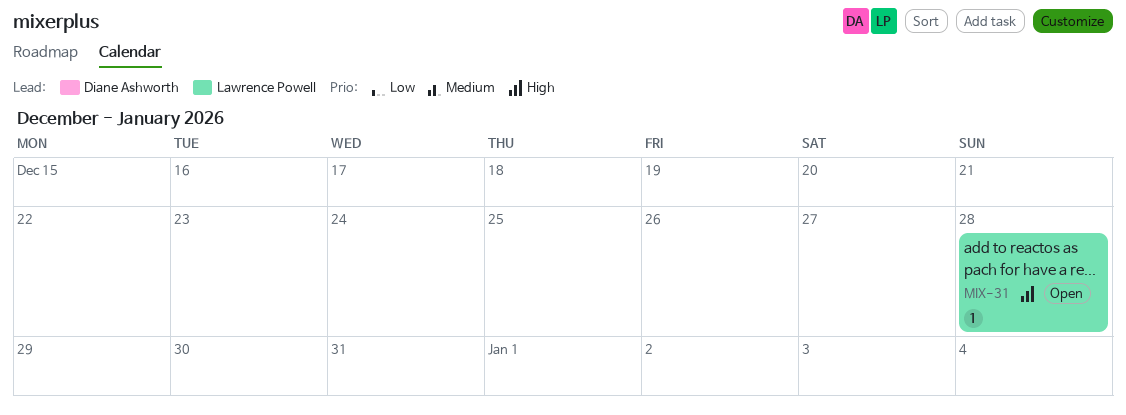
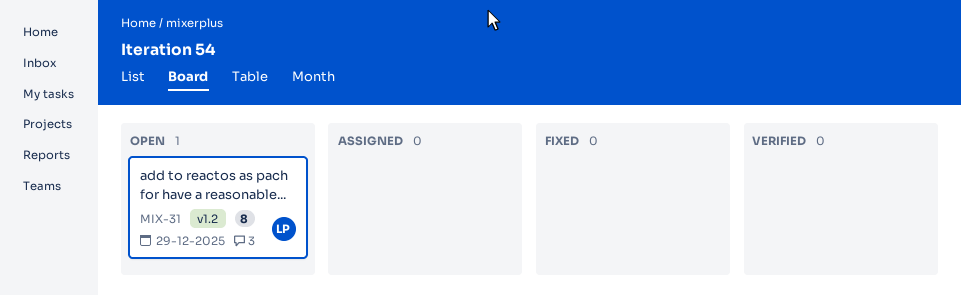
MIX-31, estimate: 1 -> 8
MIX-31, due: Dec 28 -> Dec 29

